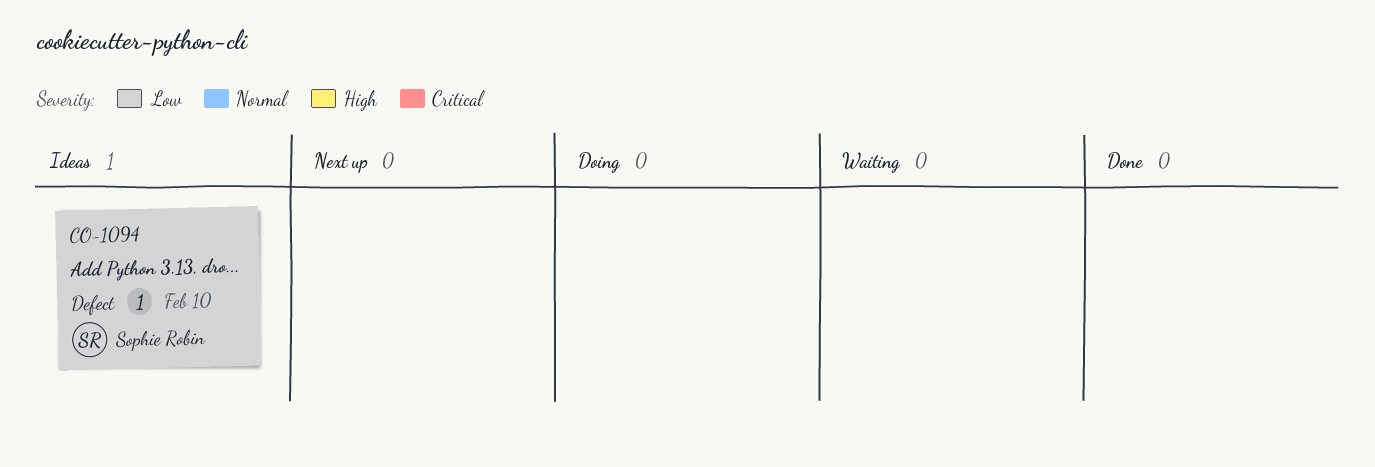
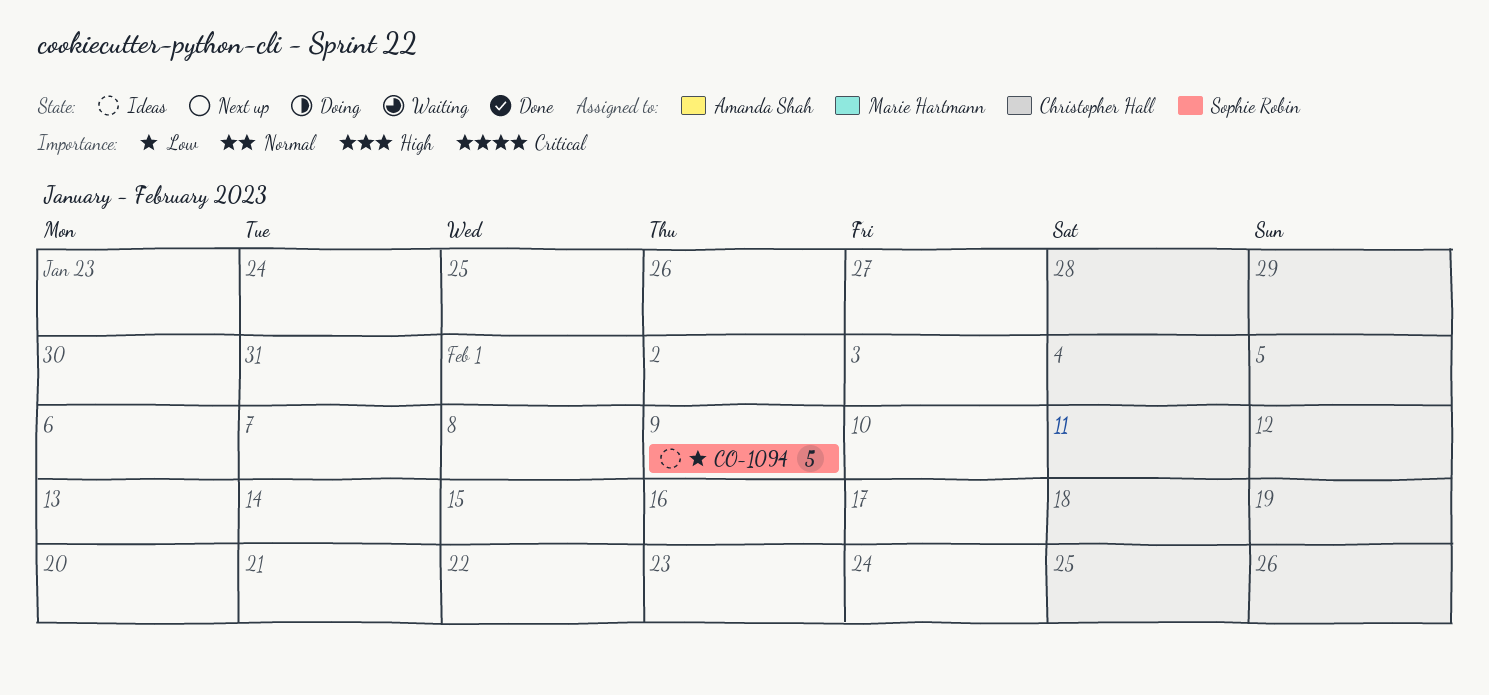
CO-1094, estimate: 1 -> 5
CO-1094, due: Feb 10 -> Feb 9

